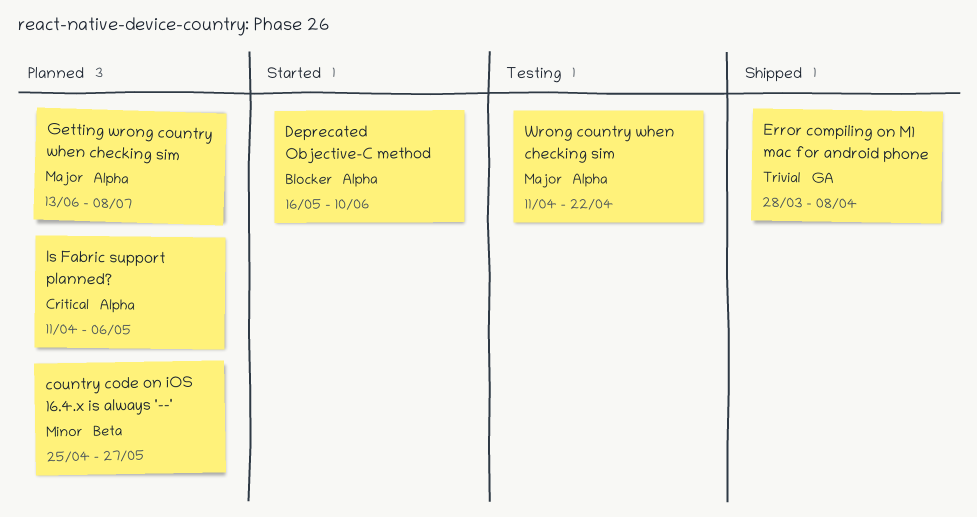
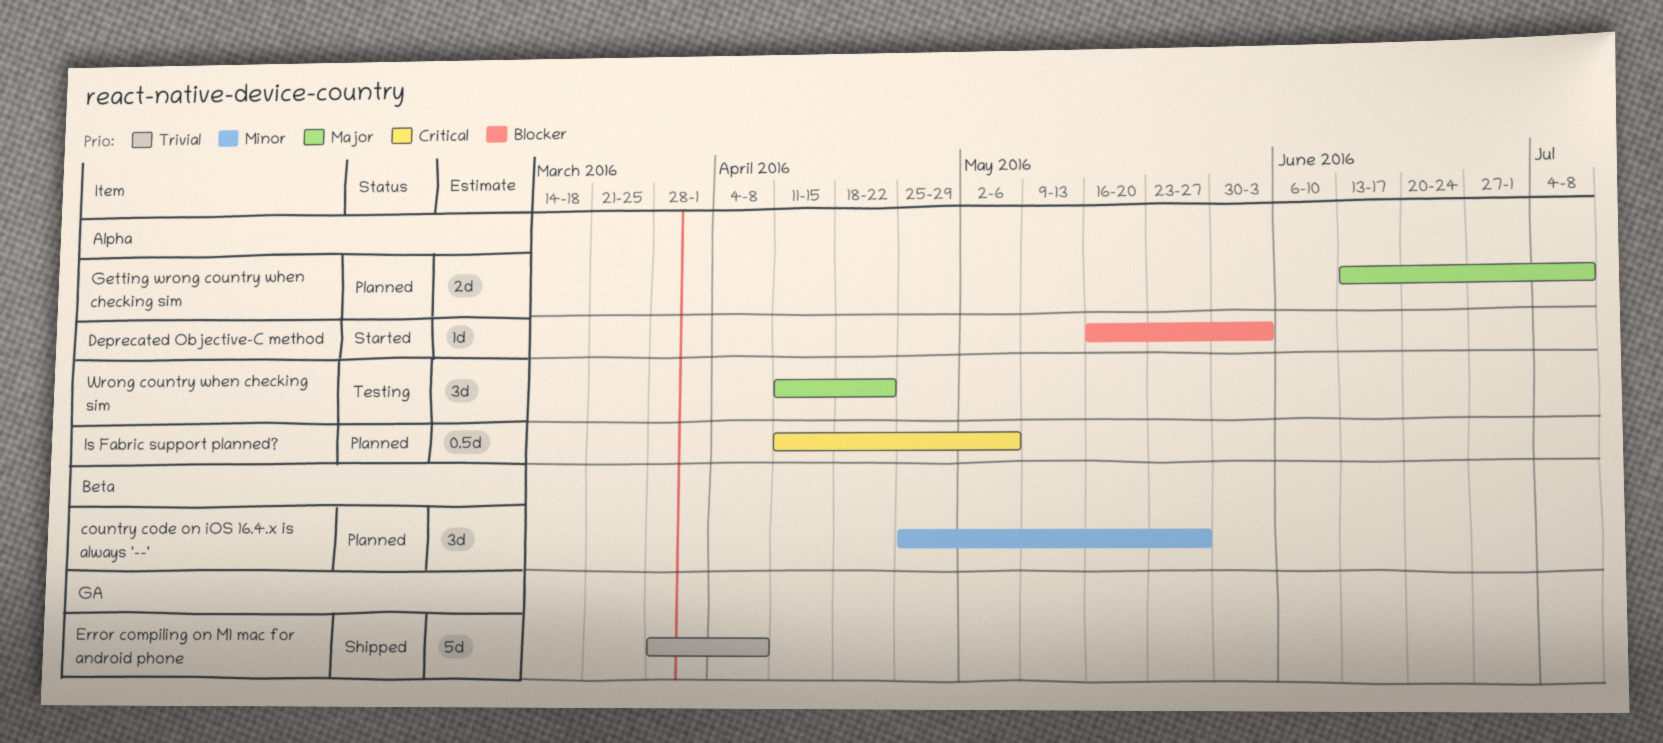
Deprecated Objective-C method, due: Jun 10 -> Jun 3

